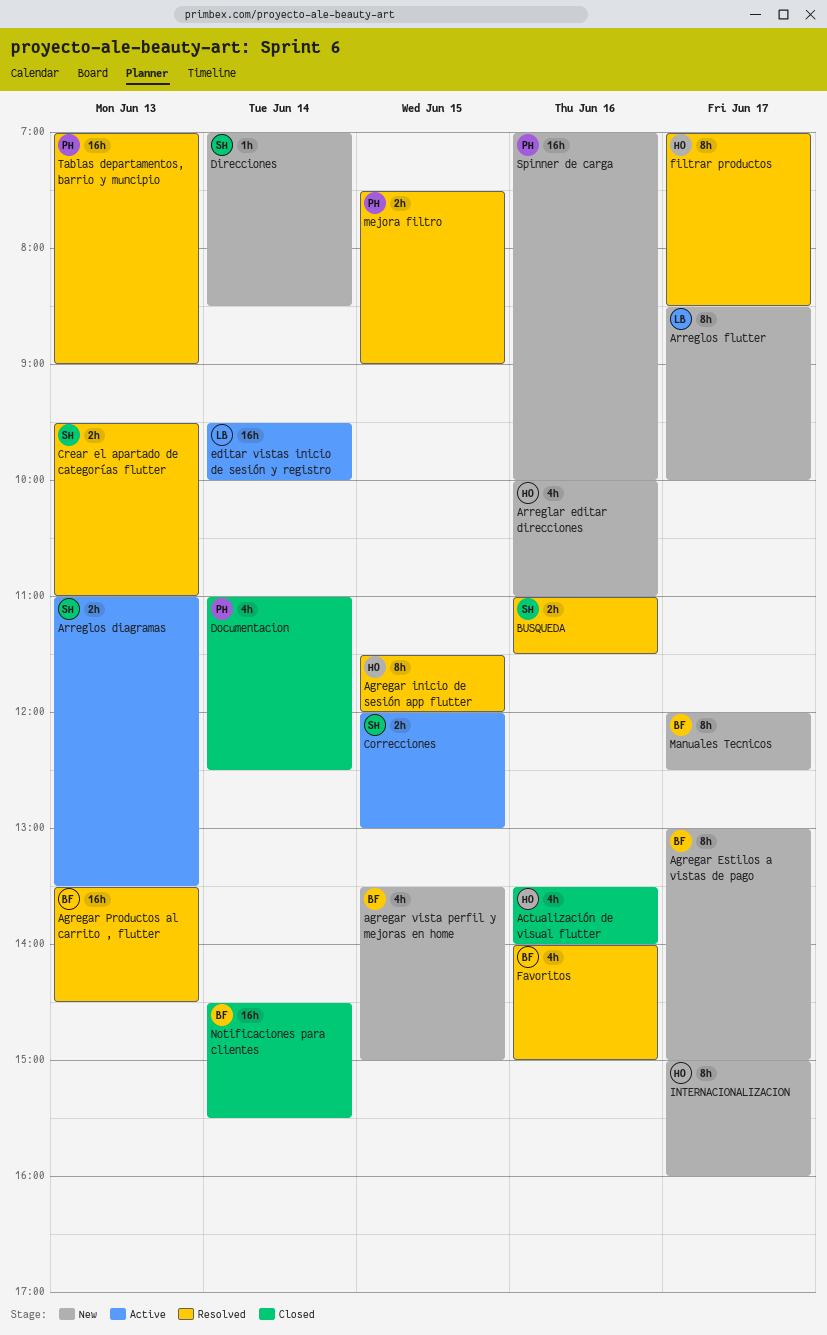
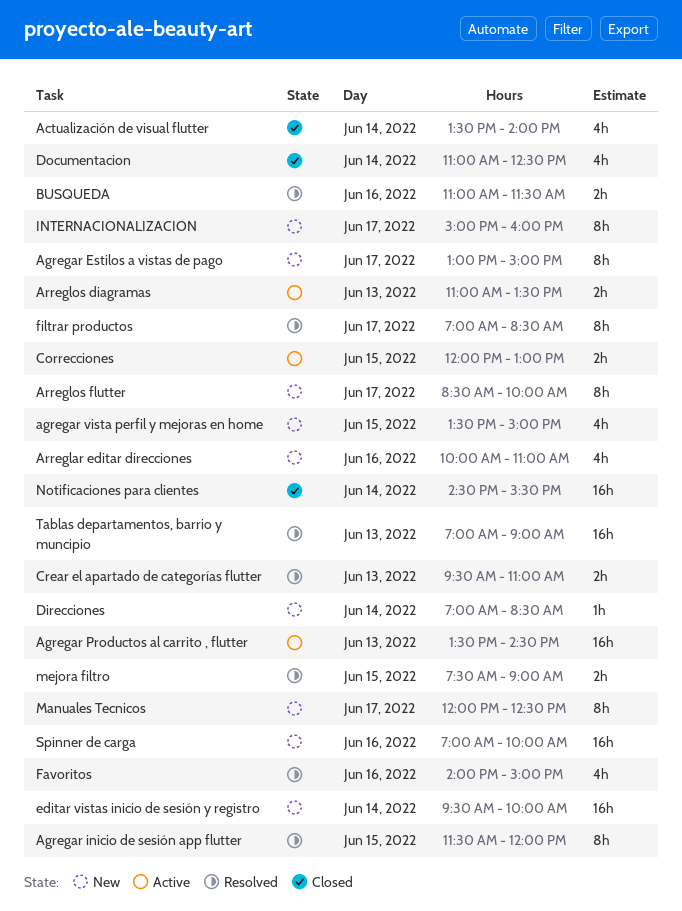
Actualización de visual flutter, day: Jun 16 -> Jun 14
Agregar Productos al carrito , flutter, status: Resolved -> Active
editar vistas inicio de sesión y registro, status: Active -> New

